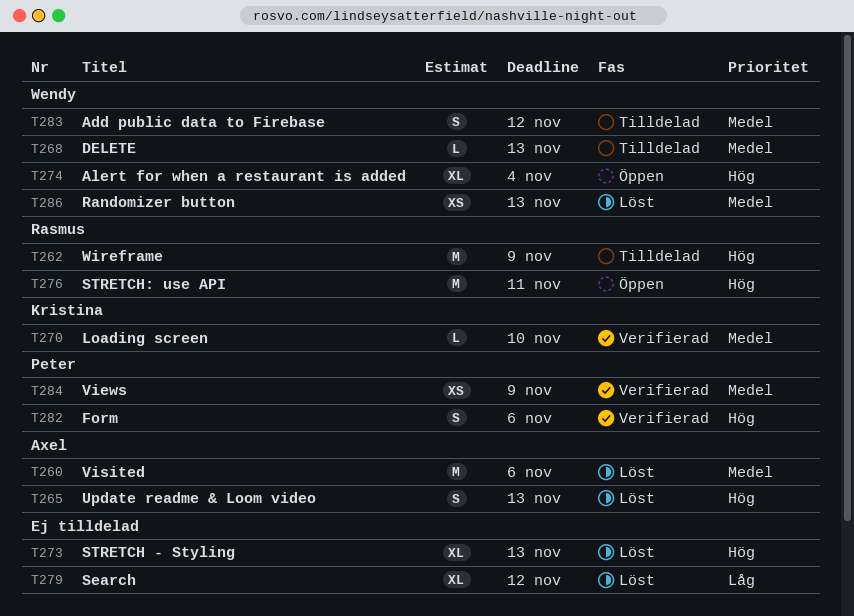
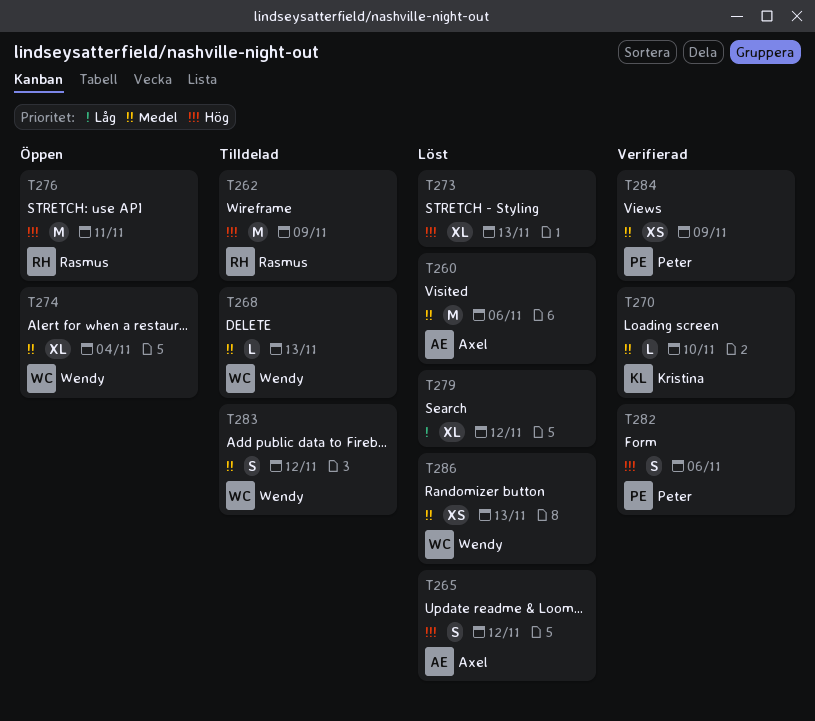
T265, due: Nov 13 -> Nov 12
T274, priority: Hög -> Medel

